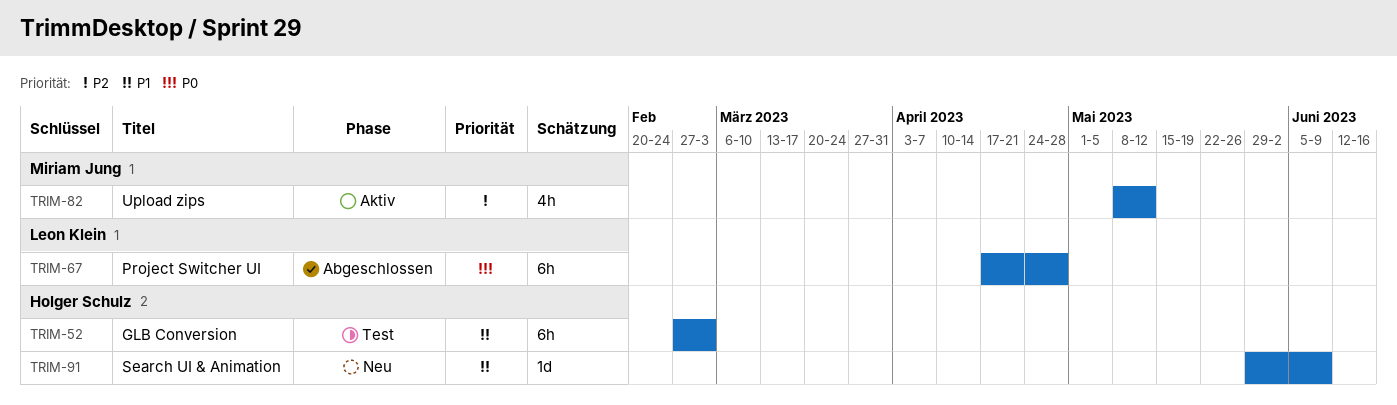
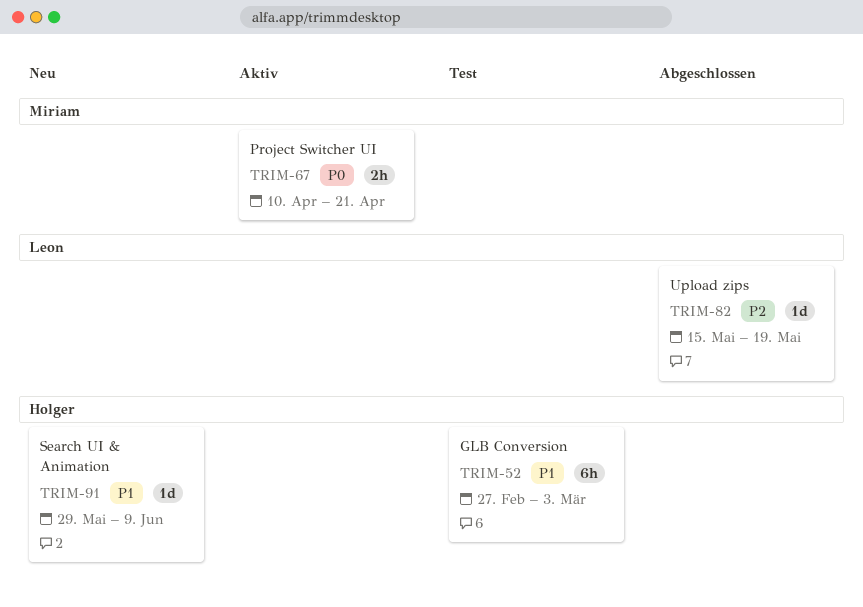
TRIM-67, status: Abgeschlossen -> Aktiv
TRIM-67, owner: Leon Klein -> Miriam Jung
TRIM-67, estimate: 6h -> 2h
TRIM-67, start: Apr 17 -> Apr 10
TRIM-67, due: Apr 28 -> Apr 21
TRIM-82, status: Aktiv -> Abgeschlossen
TRIM-82, owner: Miriam Jung -> Leon Klein
TRIM-82, estimate: 4h -> 1d
TRIM-82, start: May 8 -> May 15
TRIM-82, due: May 12 -> May 19

